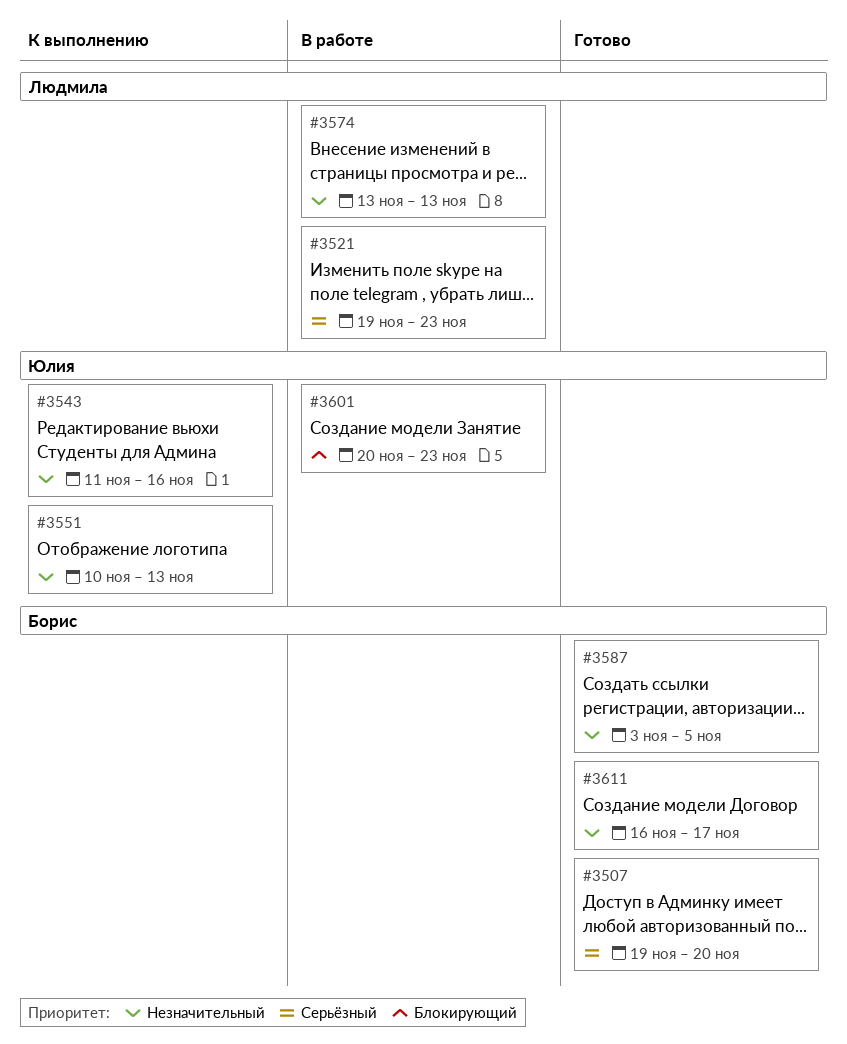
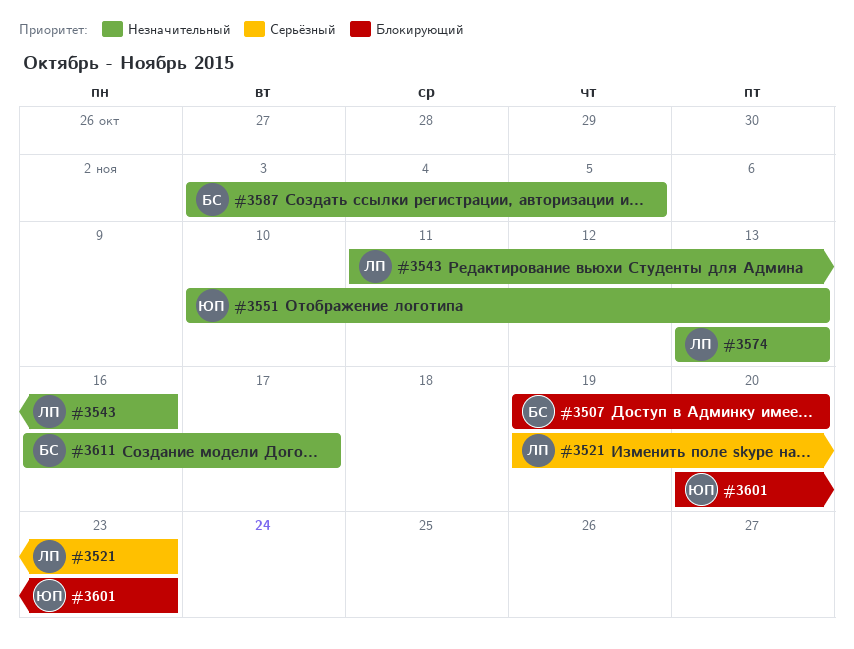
#3507, priority: Серьёзный -> Блокирующий
#3543, owner: Юлия -> Людмила

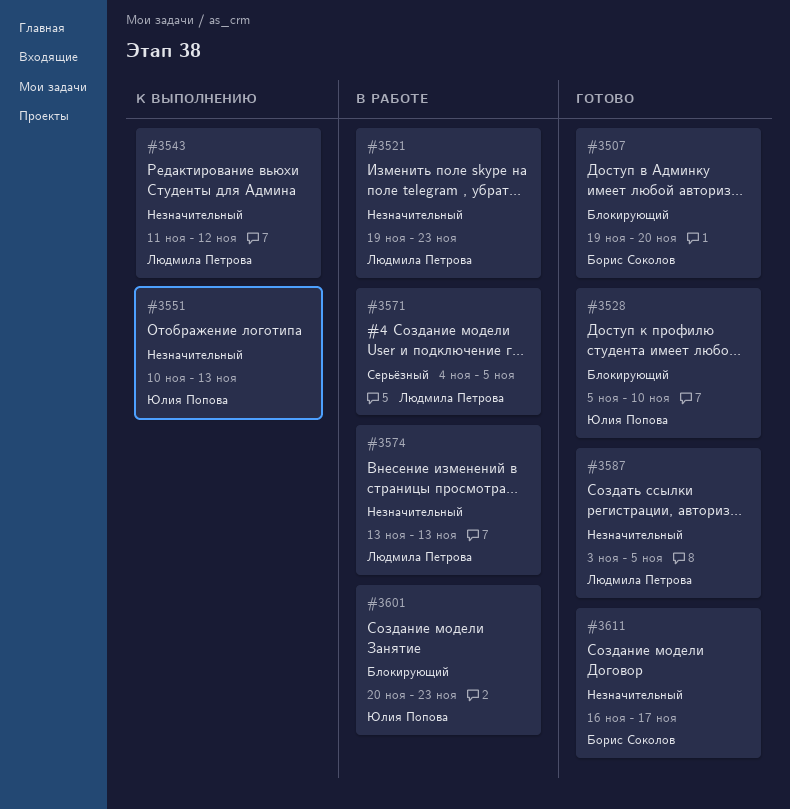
#3521, priority: Серьёзный -> Незначительный
#3528: none -> present
#3543, due: Nov 16 -> Nov 12
#3571: none -> present
#3587, owner: Борис Соколов -> Людмила Петрова

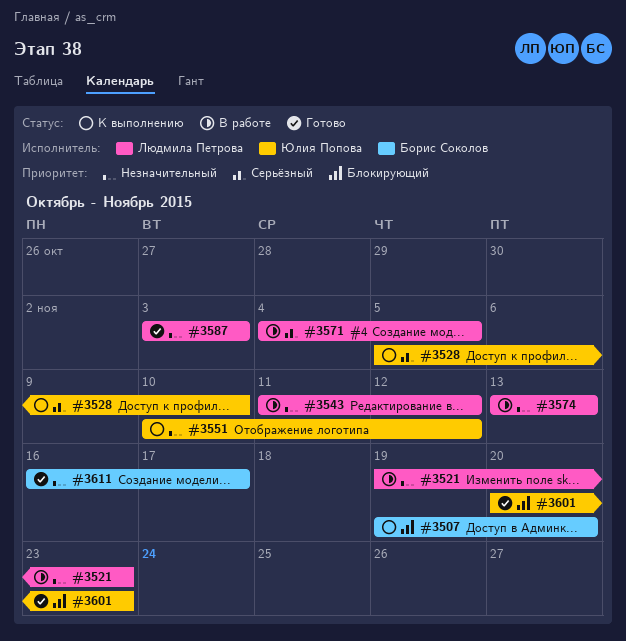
#3507, status: Готово -> К выполнению
#3528, status: Готово -> К выполнению
#3528, priority: Блокирующий -> Серьёзный
#3543, status: К выполнению -> В работе
#3551, due: Nov 13 -> Nov 12
#3587, due: Nov 5 -> Nov 3
#3601, status: В работе -> Готово

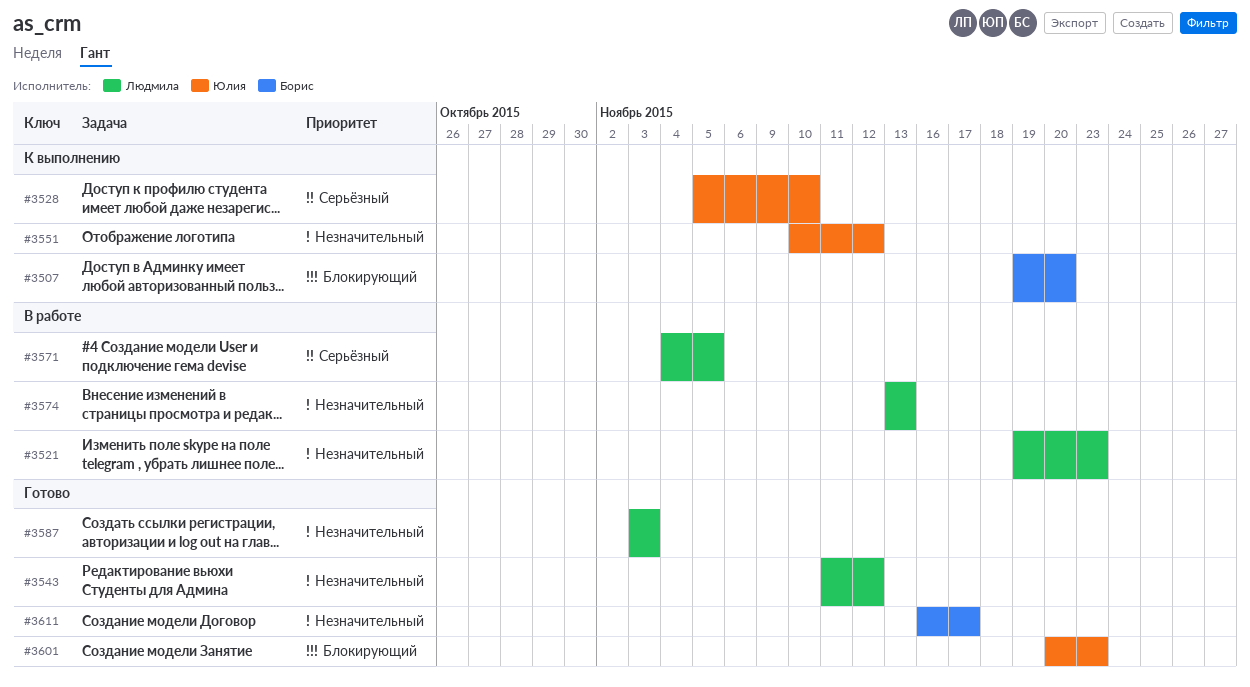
#3543, status: В работе -> Готово

